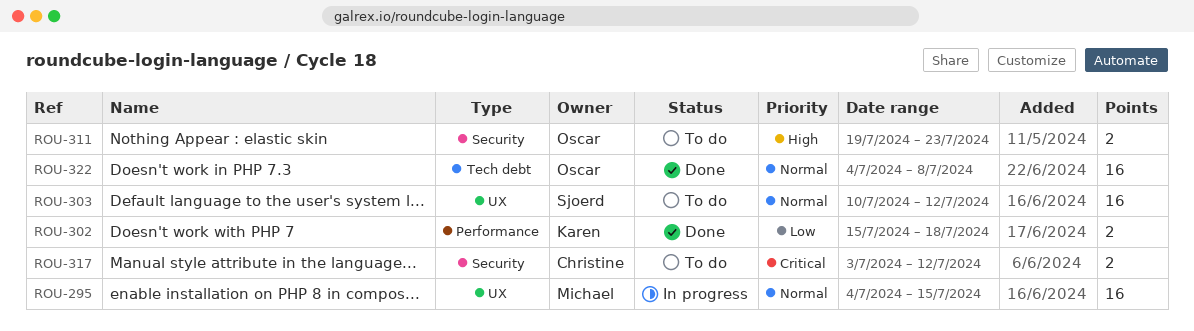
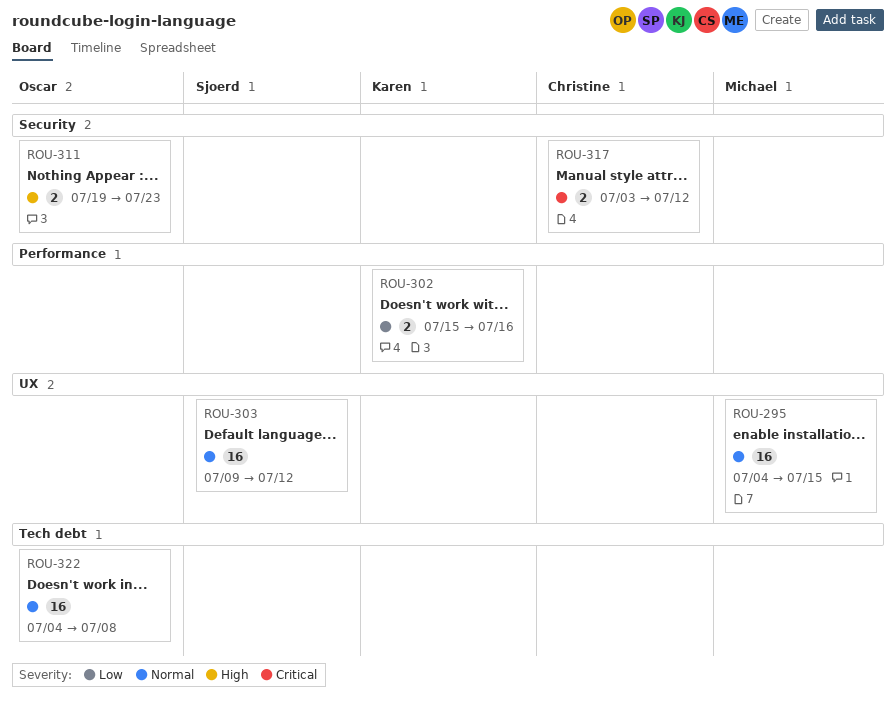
ROU-302, due: Jul 18 -> Jul 16
ROU-303, start: Jul 10 -> Jul 9

